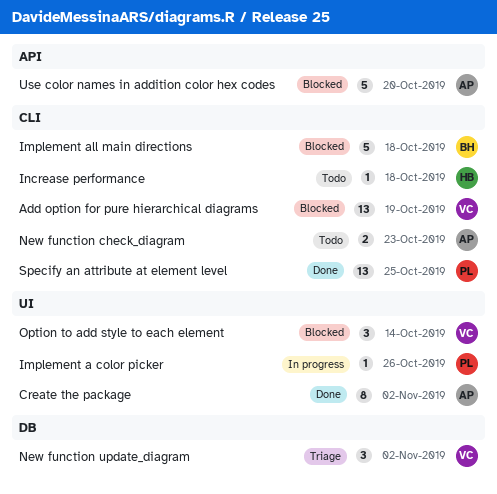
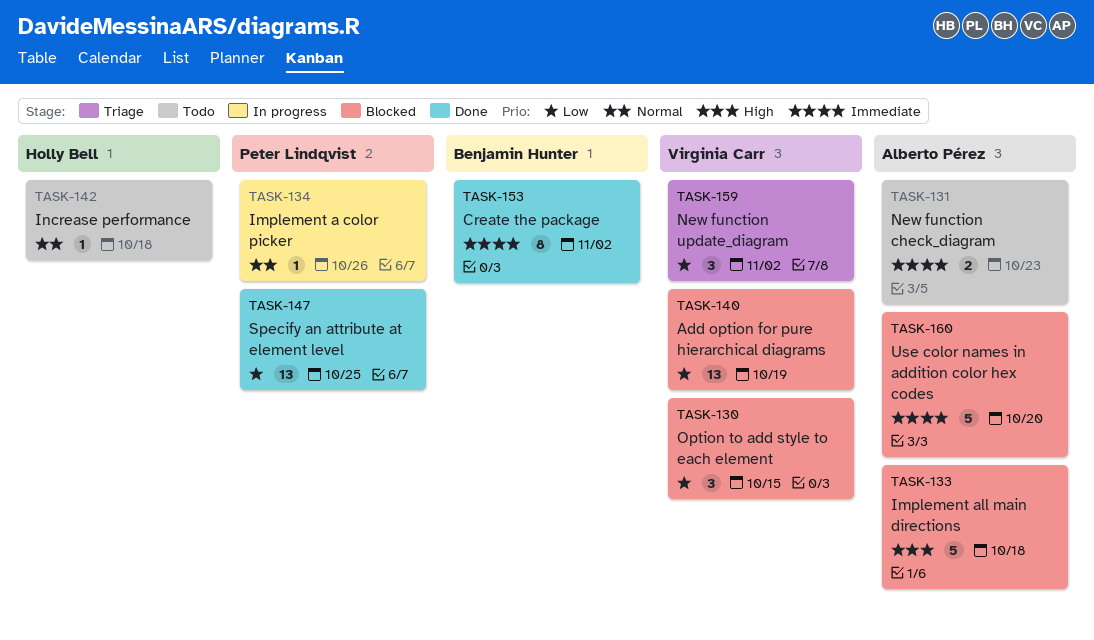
Create the package, owner: Alberto Pérez -> Benjamin Hunter
Implement all main directions, owner: Benjamin Hunter -> Alberto Pérez
Option to add style to each element, due: Oct 14 -> Oct 15

